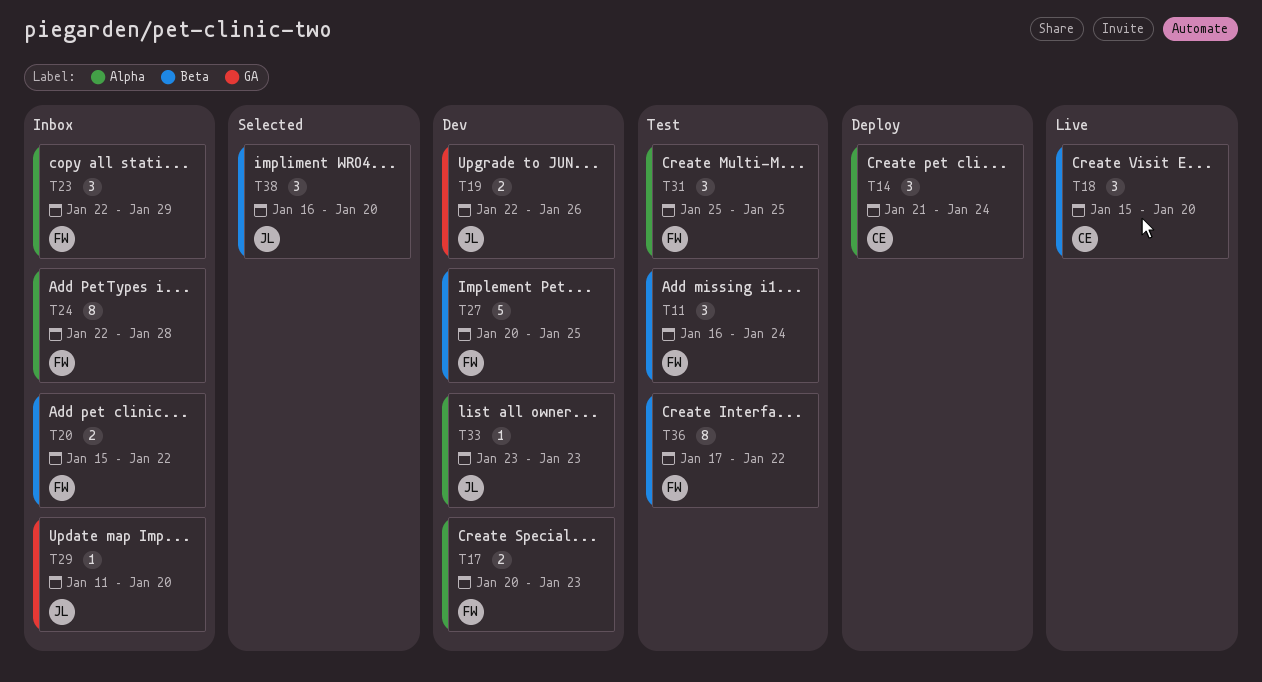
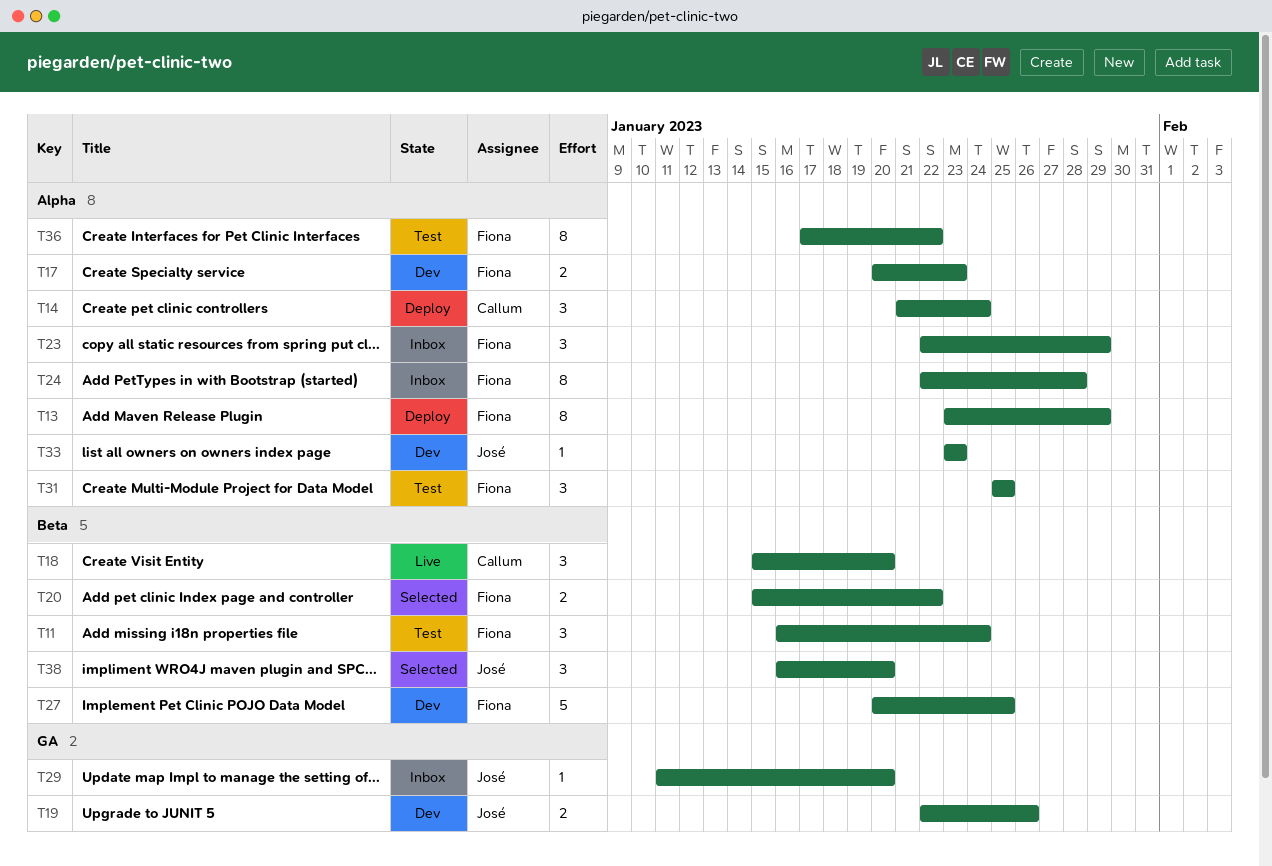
T13: none -> present
T20, status: Inbox -> Selected
T36, label: Beta -> Alpha

